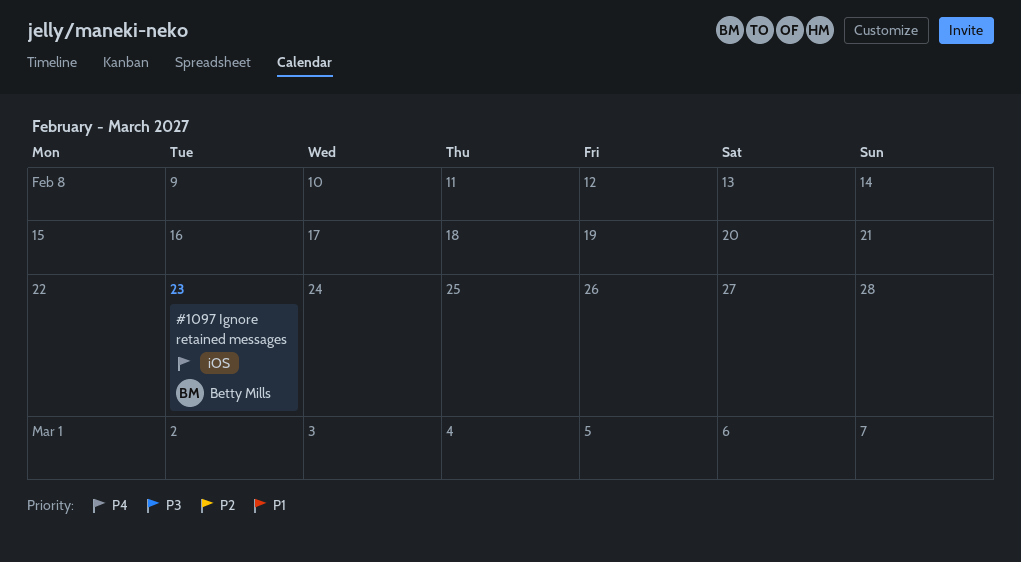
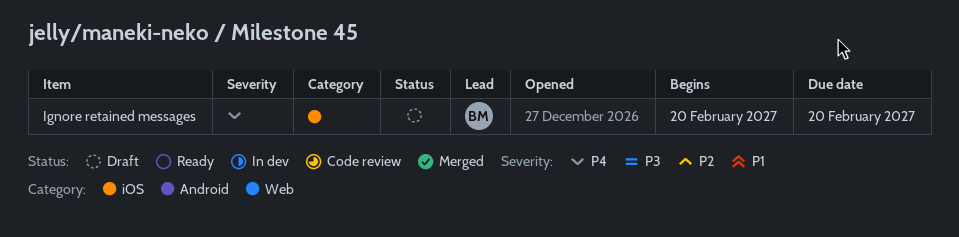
Ignore retained messages, due: Feb 23 -> Feb 20

